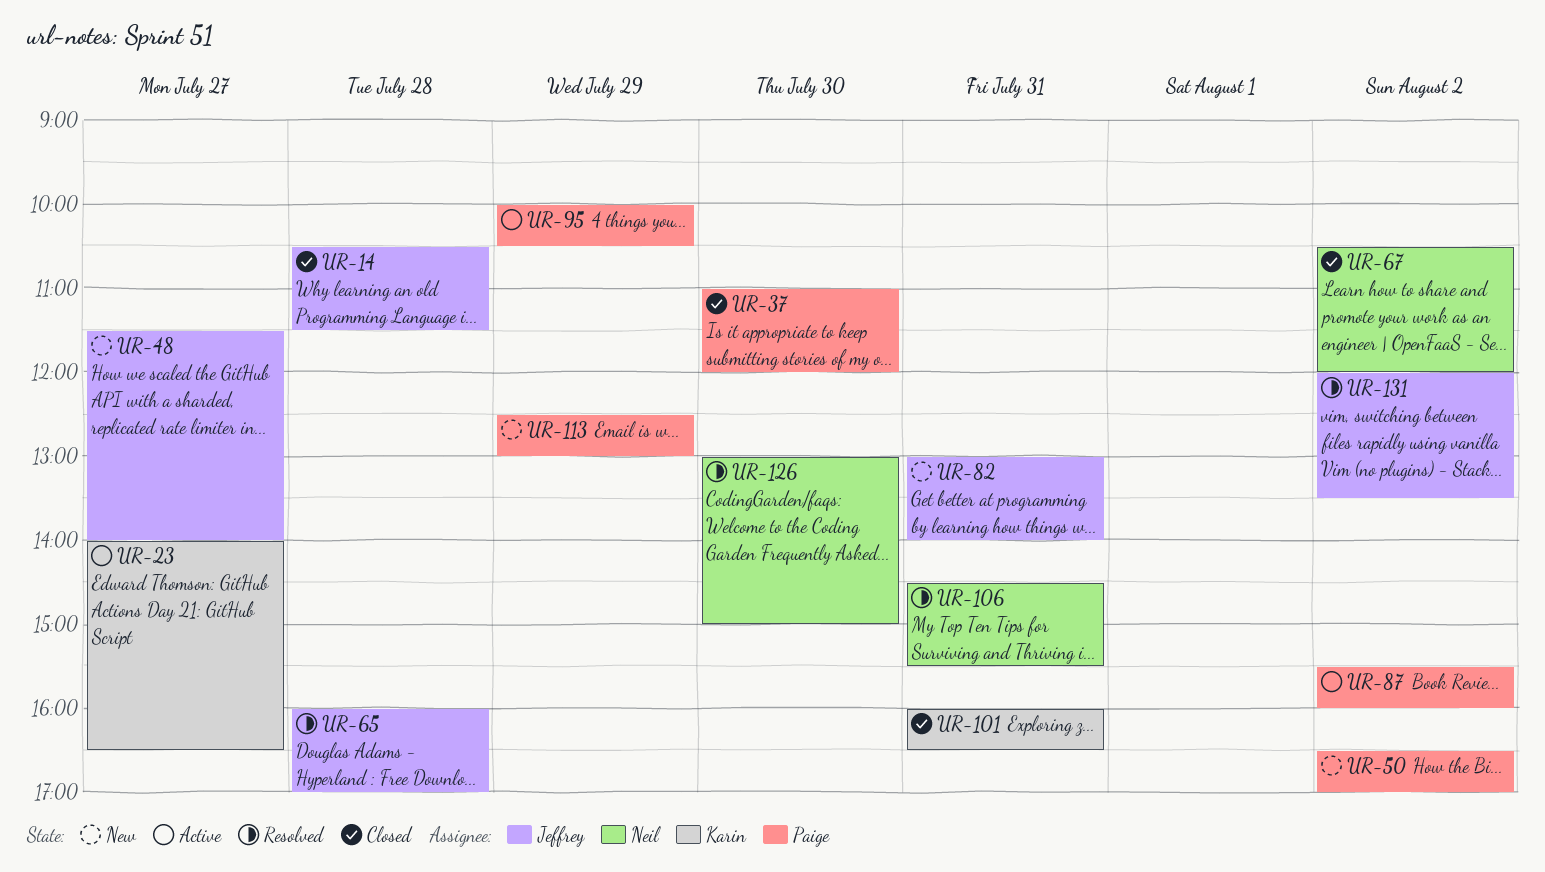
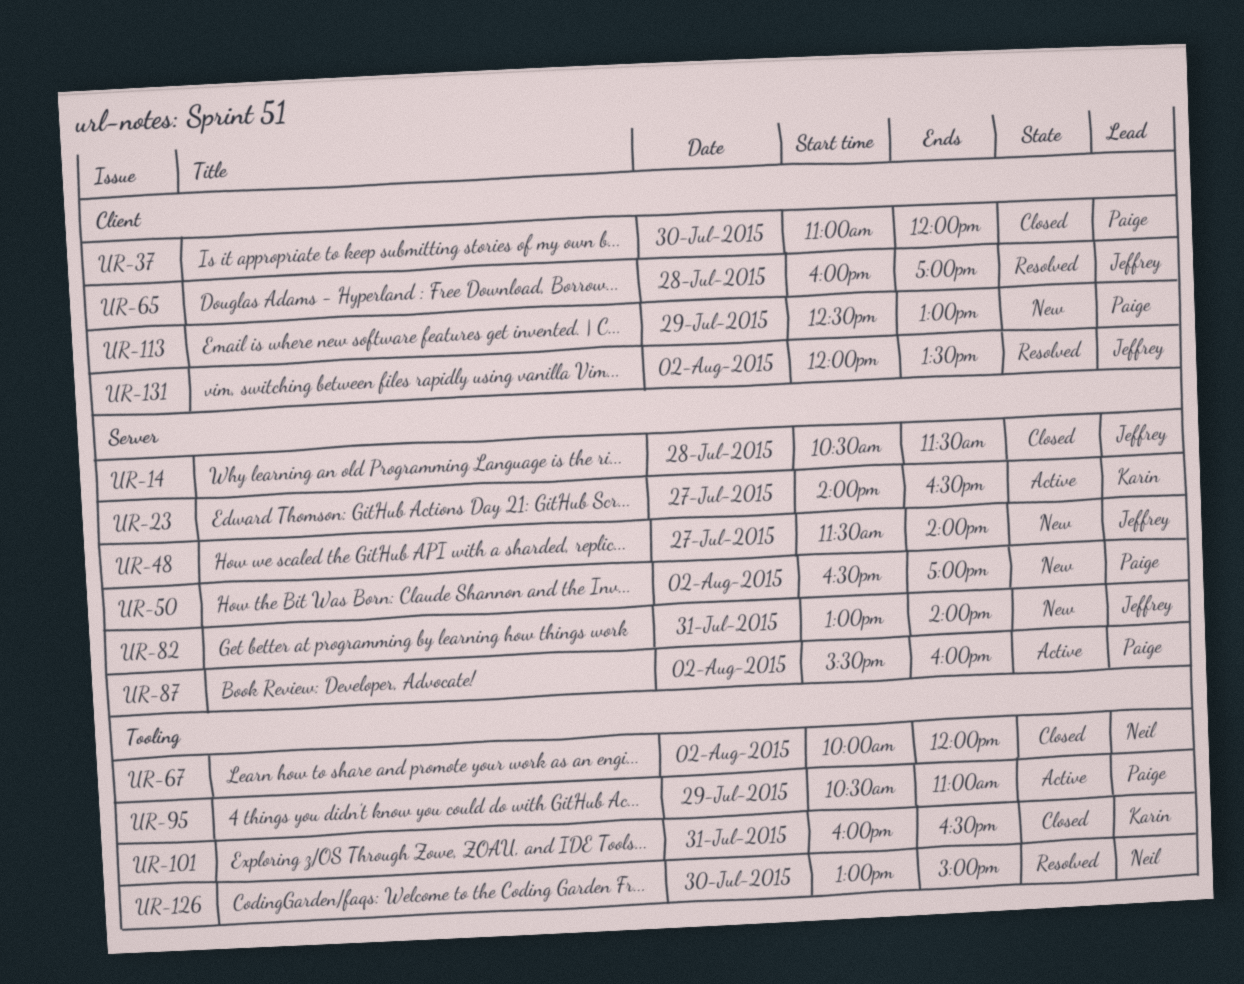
UR-67, begins: 10:30 -> 10:00
UR-95, begins: 10:00 -> 10:30
UR-95, ends: 10:30 -> 11:00
UR-106: present -> none

